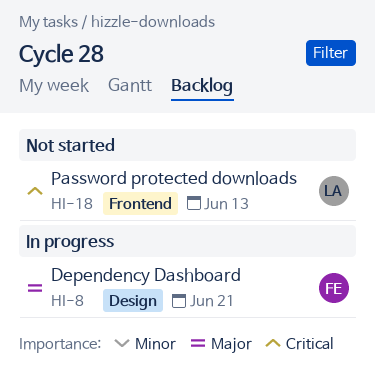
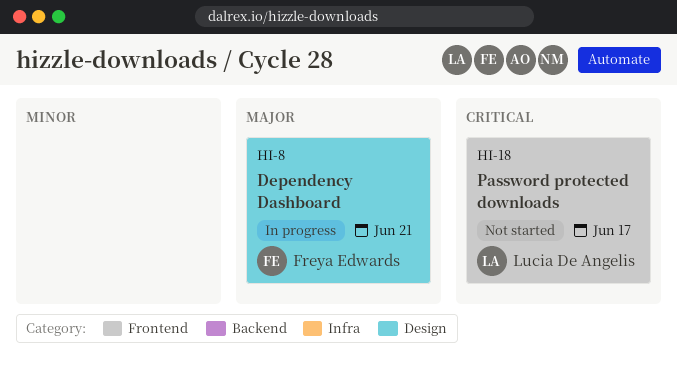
HI-18, due: Jun 13 -> Jun 17

